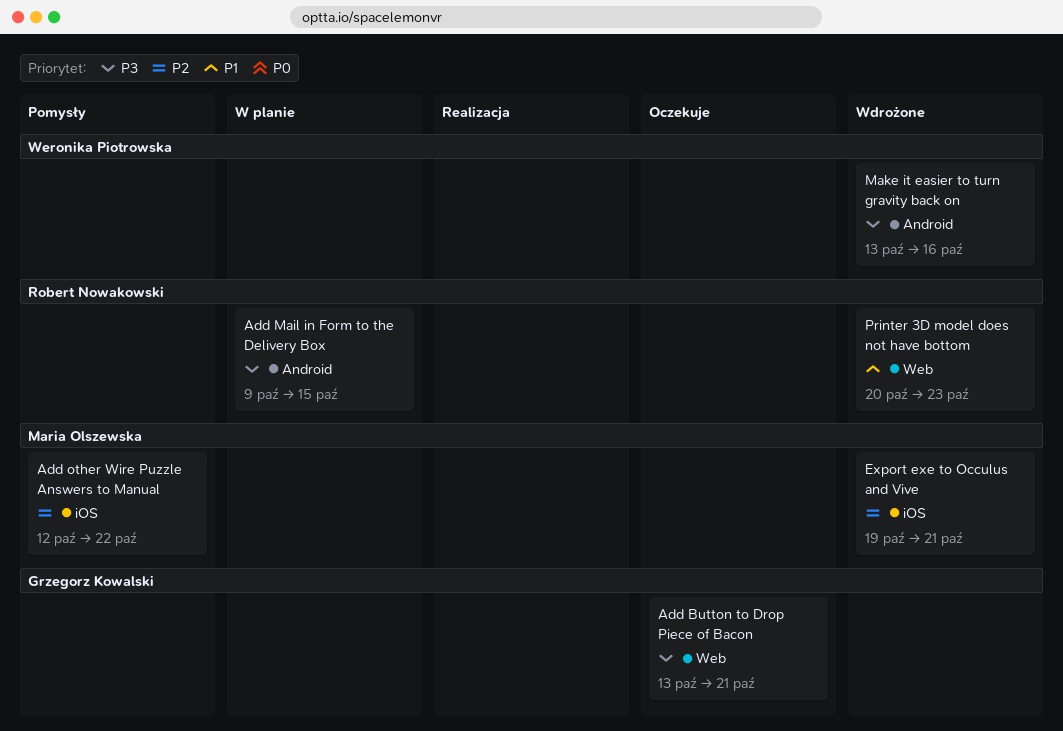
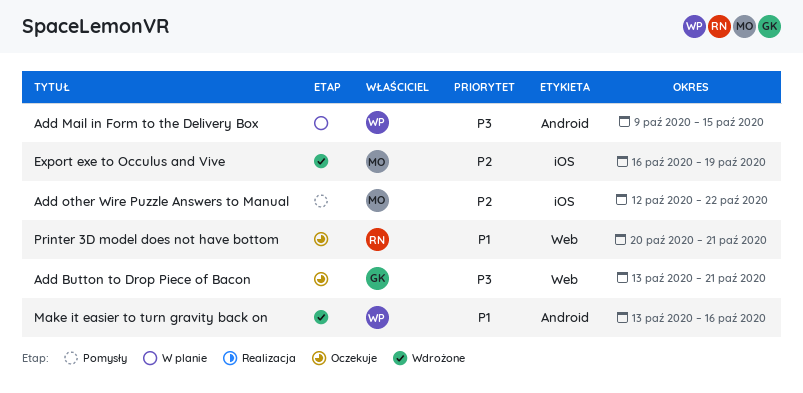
Add Mail in Form to the Delivery Box, owner: Robert Nowakowski -> Weronika Piotrowska
Export exe to Occulus and Vive, start: Oct 19 -> Oct 16
Export exe to Occulus and Vive, due: Oct 21 -> Oct 19
Make it easier to turn gravity back on, priority: P3 -> P1
Printer 3D model does not have bottom, status: Wdrożone -> Oczekuje
Printer 3D model does not have bottom, due: Oct 23 -> Oct 21

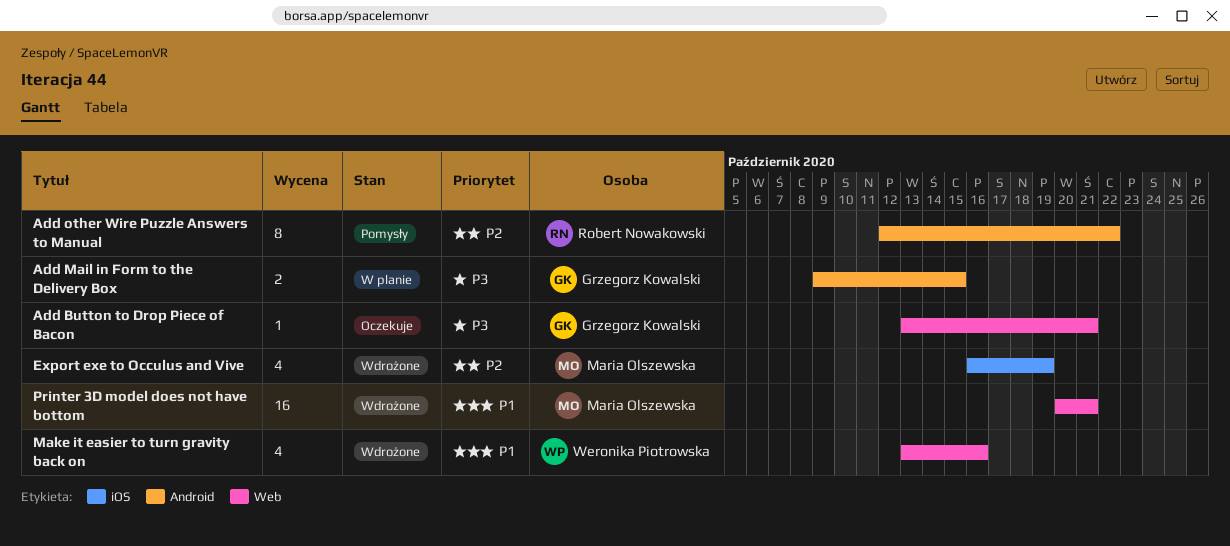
Add Mail in Form to the Delivery Box, owner: Weronika Piotrowska -> Grzegorz Kowalski
Add other Wire Puzzle Answers to Manual, owner: Maria Olszewska -> Robert Nowakowski
Add other Wire Puzzle Answers to Manual, label: iOS -> Android
Make it easier to turn gravity back on, label: Android -> Web
Printer 3D model does not have bottom, status: Oczekuje -> Wdrożone
Printer 3D model does not have bottom, owner: Robert Nowakowski -> Maria Olszewska

